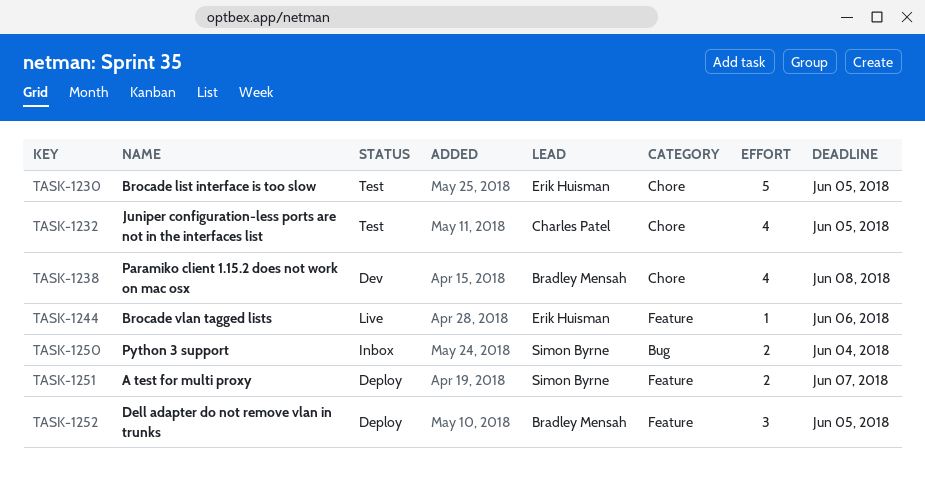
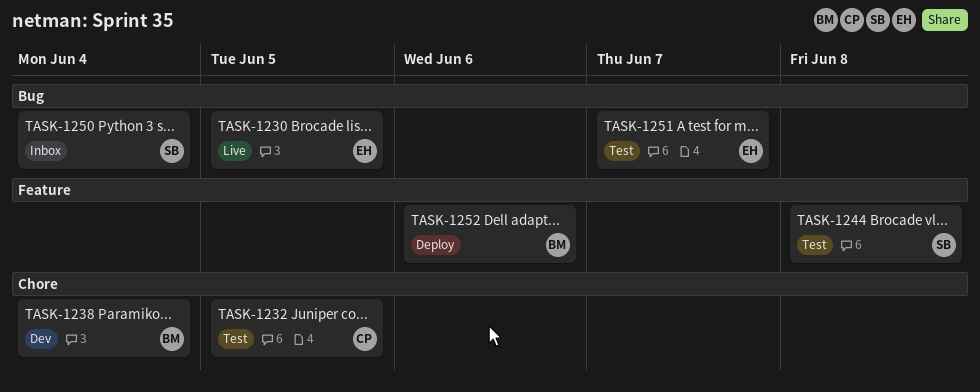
TASK-1230, status: Test -> Live
TASK-1230, label: Chore -> Bug
TASK-1238, due: Jun 8 -> Jun 4
TASK-1244, status: Live -> Test
TASK-1244, owner: Erik Huisman -> Simon Byrne
TASK-1244, due: Jun 6 -> Jun 8
TASK-1251, status: Deploy -> Test
TASK-1251, owner: Simon Byrne -> Erik Huisman
TASK-1251, label: Feature -> Bug
TASK-1252, due: Jun 5 -> Jun 6

